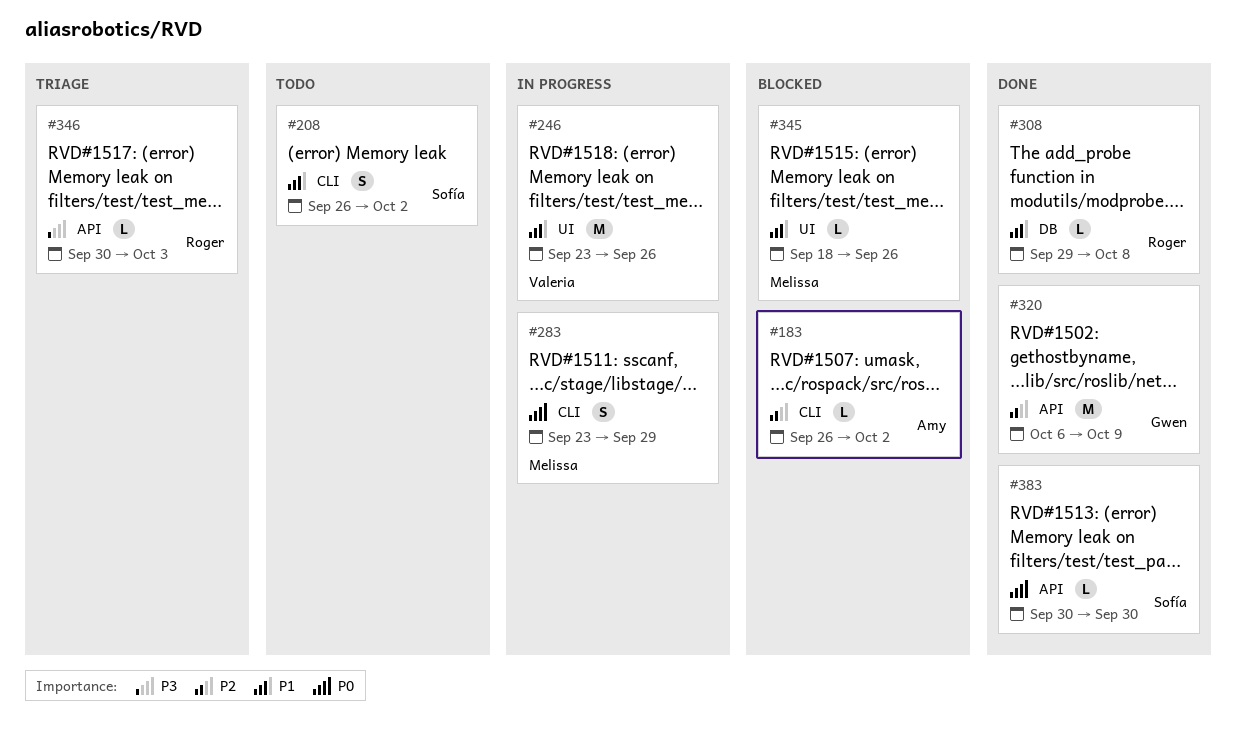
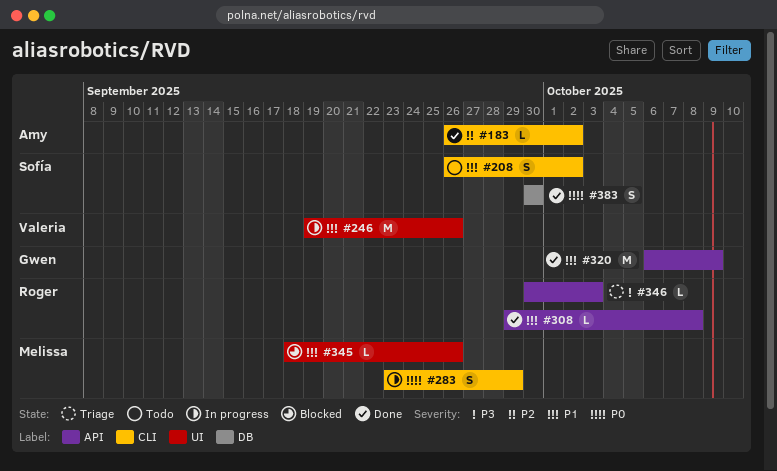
#183, status: Blocked -> Done
#246, start: Sep 23 -> Sep 19
#308, label: DB -> API
#320, priority: P2 -> P1
#383, label: API -> DB
#383, estimate: L -> S

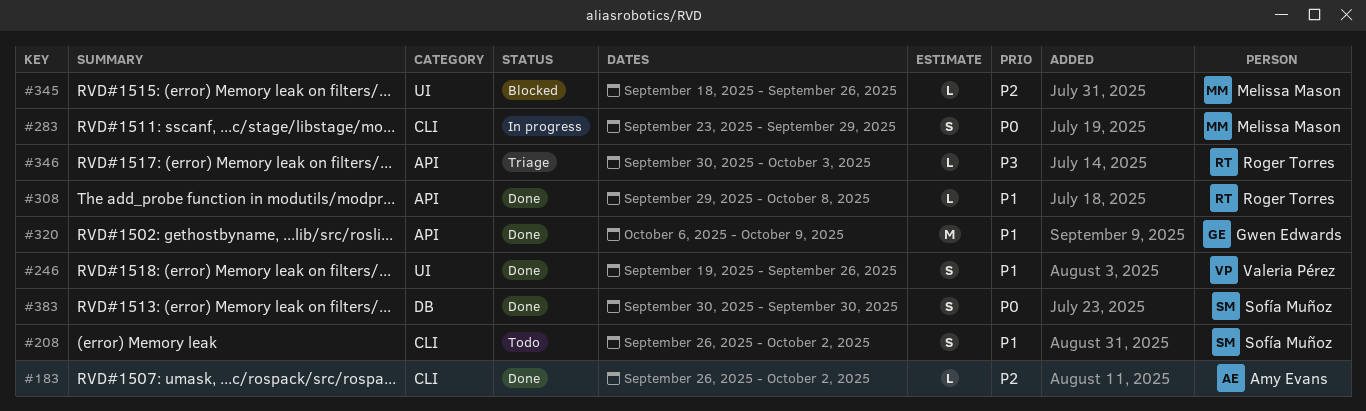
#246, status: In progress -> Done
#246, estimate: M -> S
#345, priority: P1 -> P2

